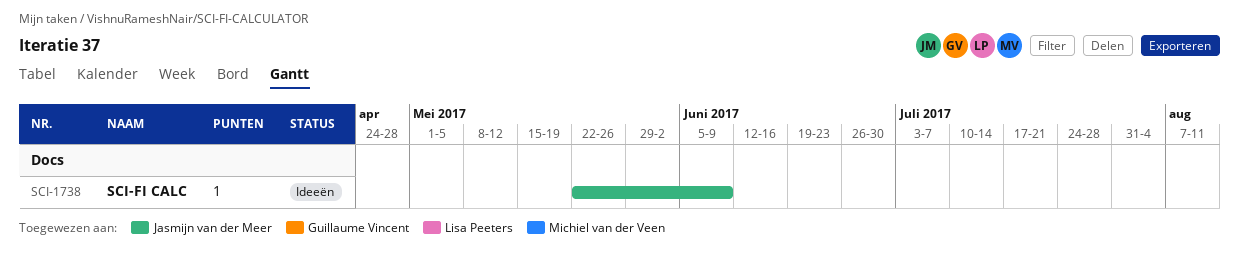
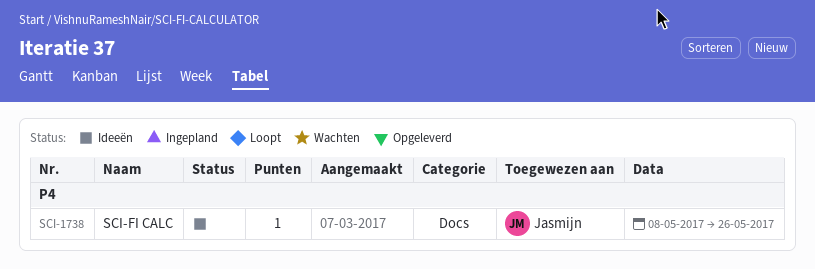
SCI-1738, start: May 22 -> May 8
SCI-1738, due: Jun 9 -> May 26

